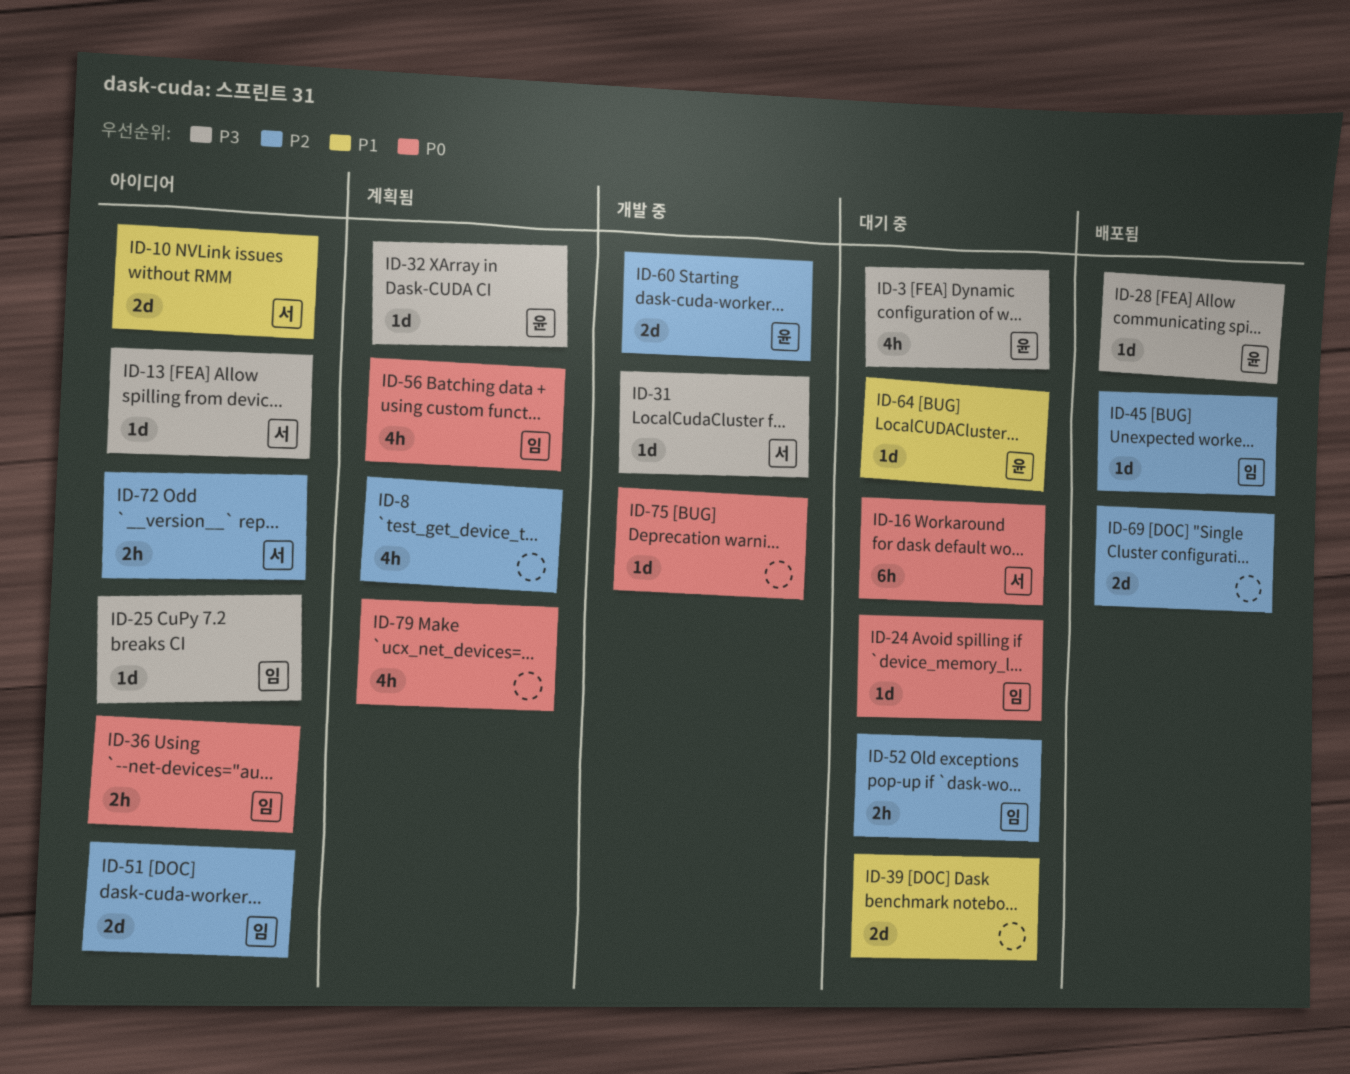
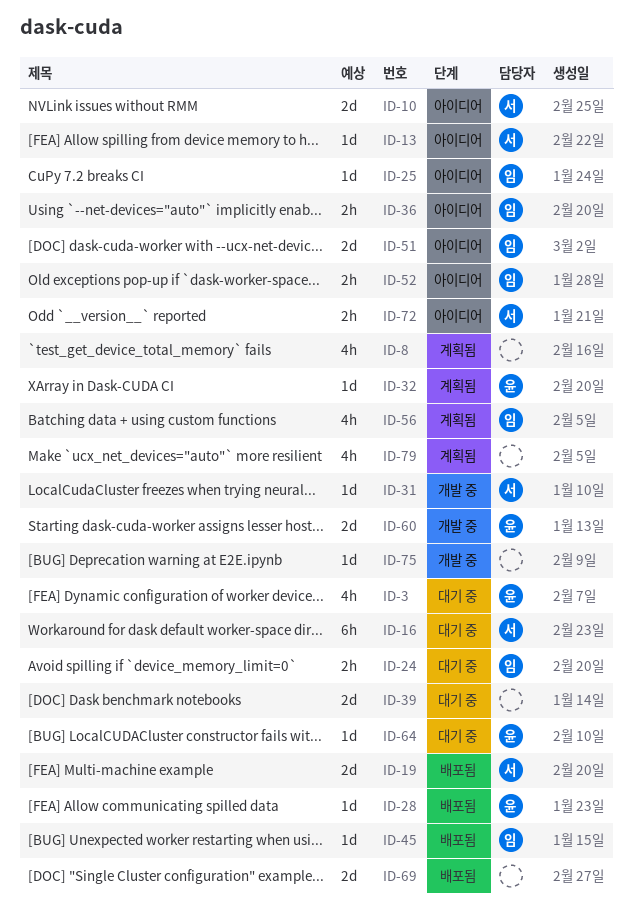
ID-19: none -> present
ID-24, estimate: 1d -> 2h
ID-52, status: 대기 중 -> 아이디어

